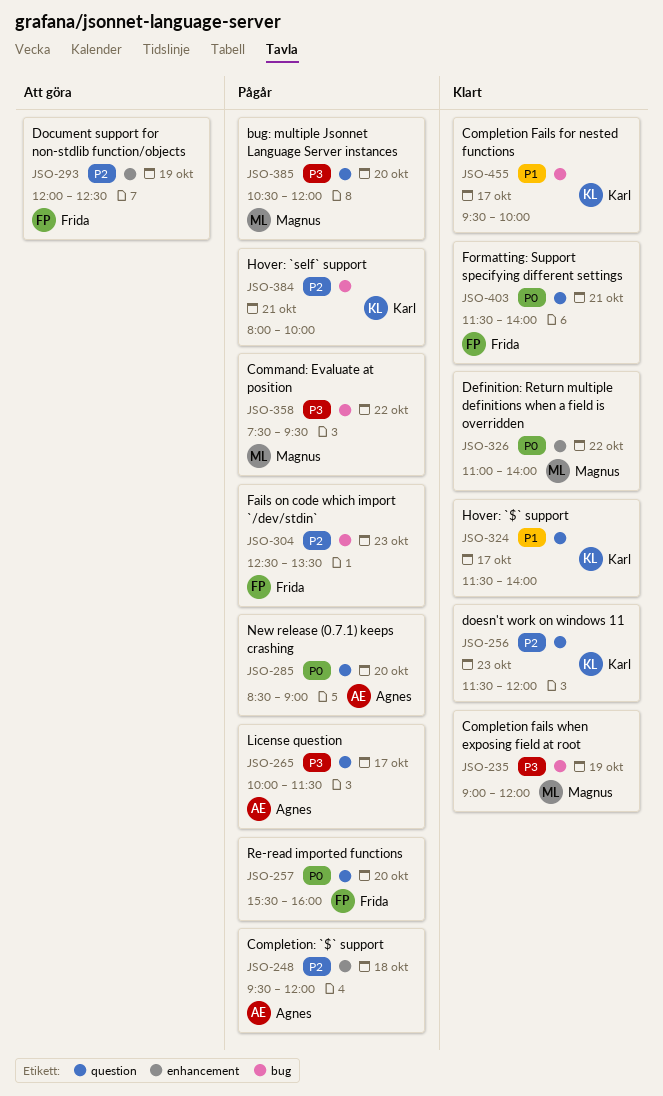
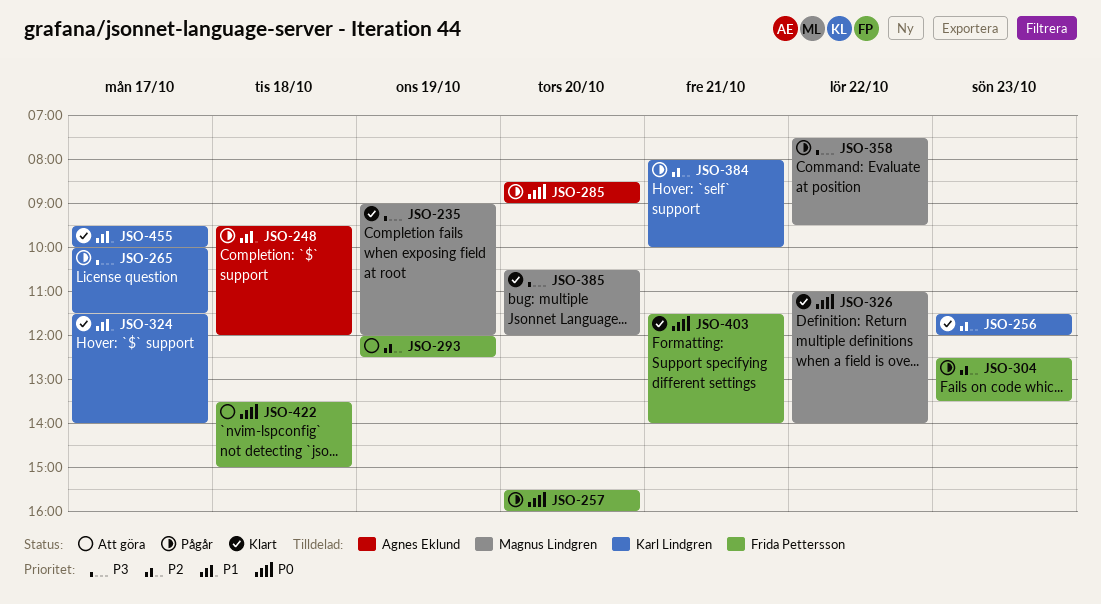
JSO-248, priority: P2 -> P1
JSO-265, owner: Agnes Eklund -> Karl Lindgren
JSO-385, status: Pågår -> Klart
JSO-422: none -> present

